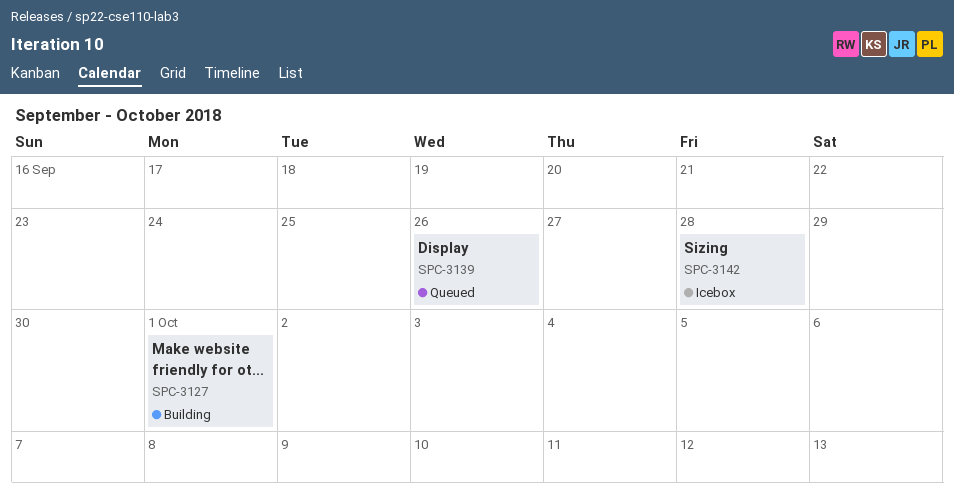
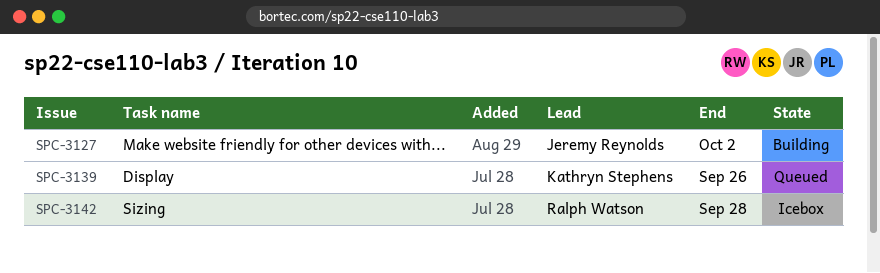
SPC-3127, due: Oct 1 -> Oct 2

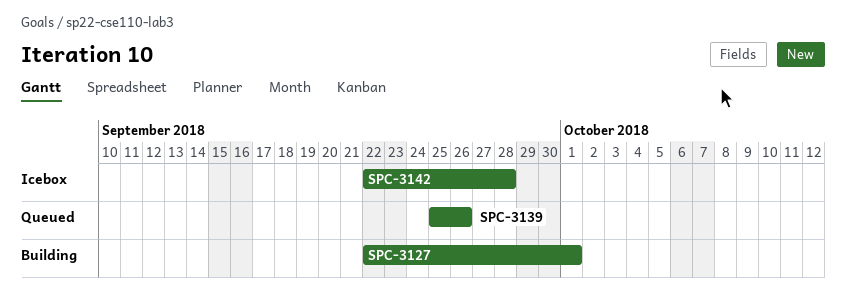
SPC-3127, due: Oct 2 -> Oct 1

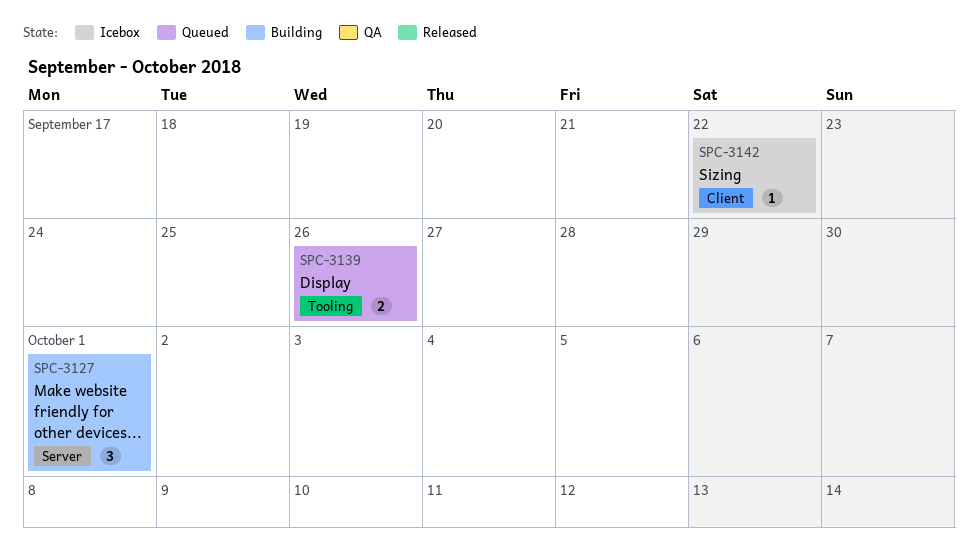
SPC-3142, due: Sep 28 -> Sep 22

